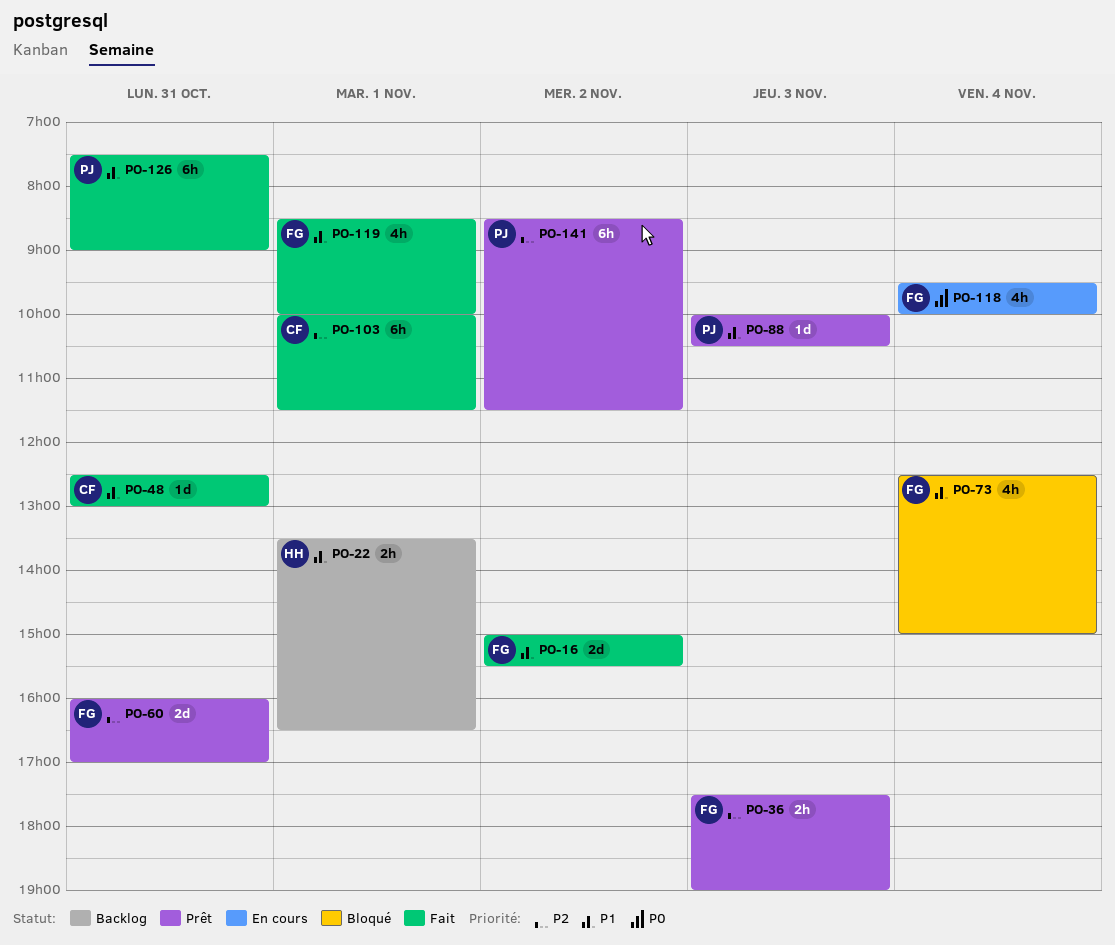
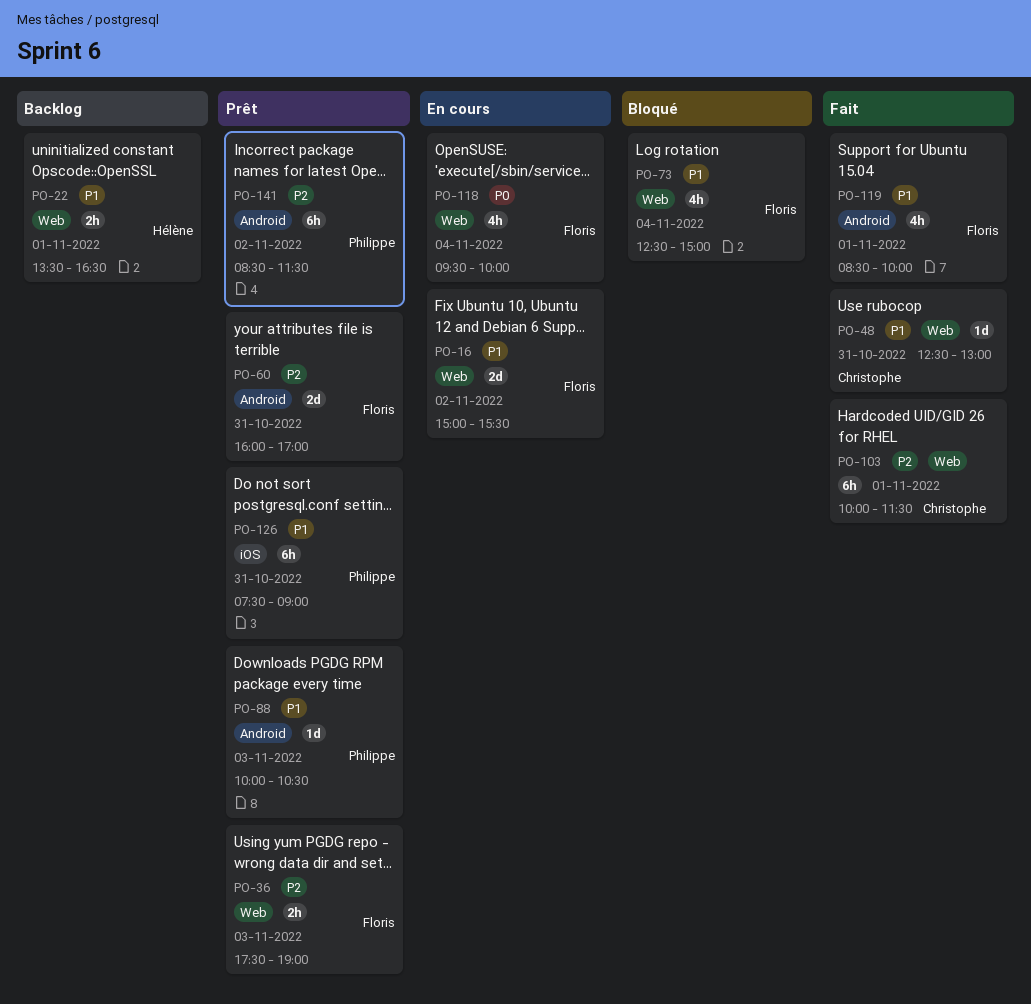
PO-16, status: Fait -> En cours
PO-126, status: Fait -> Prêt

